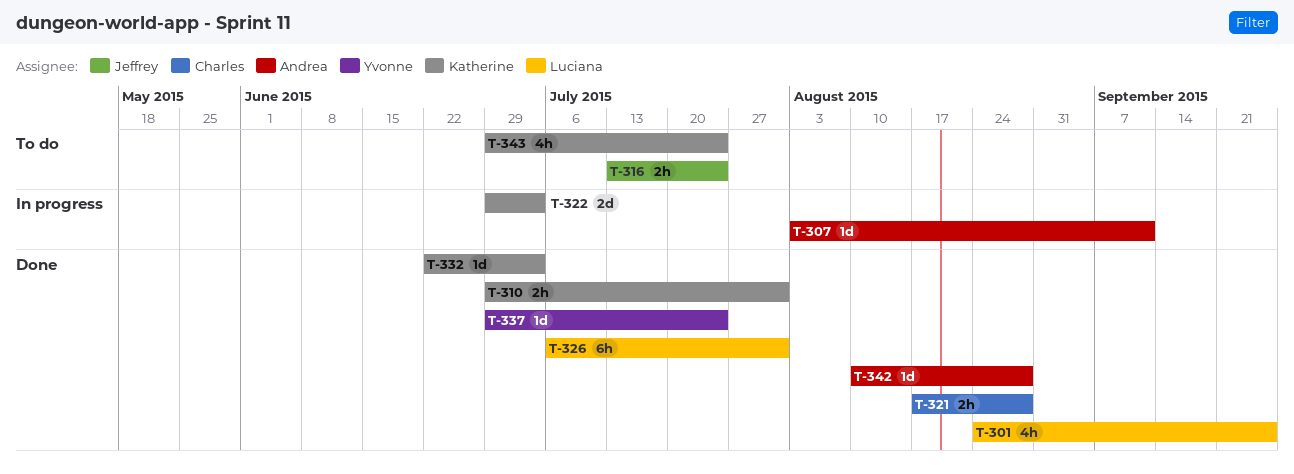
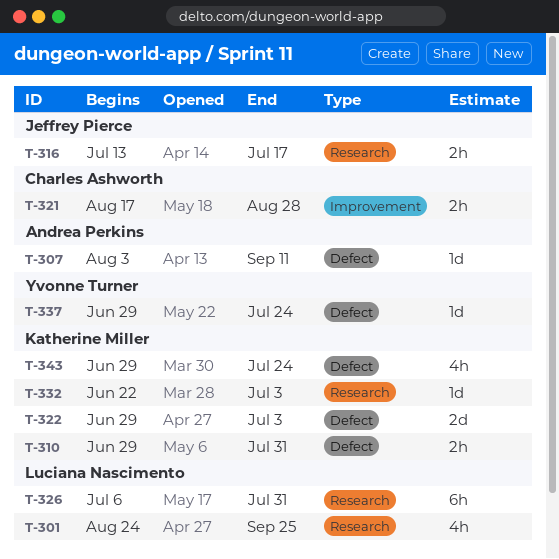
T-316, due: Jul 24 -> Jul 17
T-342: present -> none

